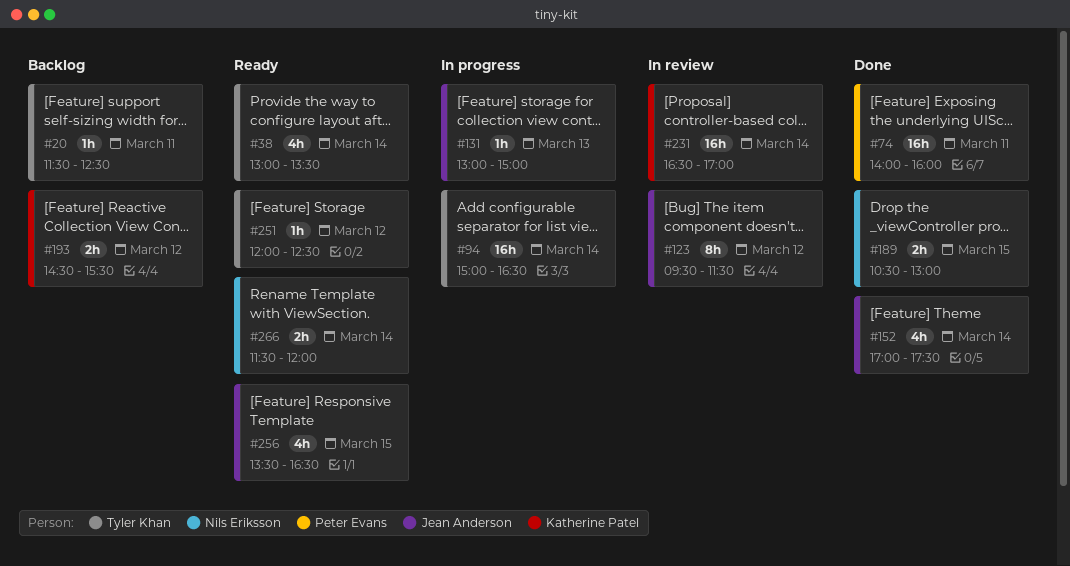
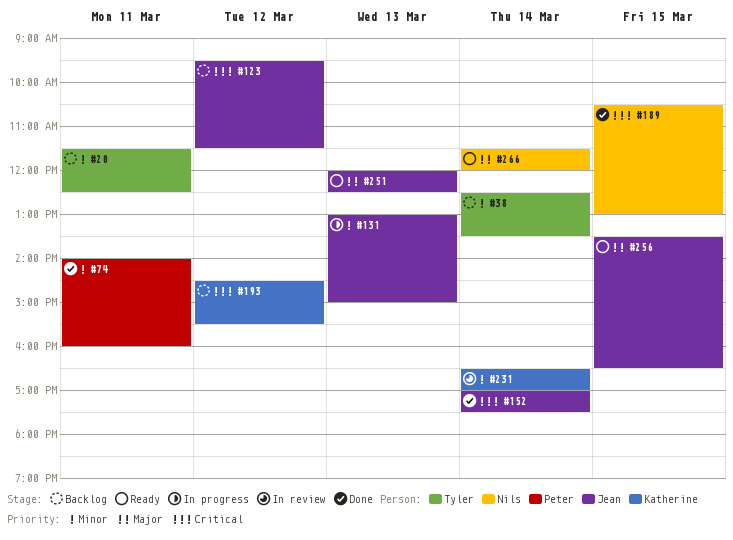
#38, status: Ready -> Backlog
#38, begins: 13:00 -> 12:30
#94: present -> none
#123, status: In review -> Backlog
#251, owner: Tyler Khan -> Jean Anderson
#251, day: Mar 12 -> Mar 13

